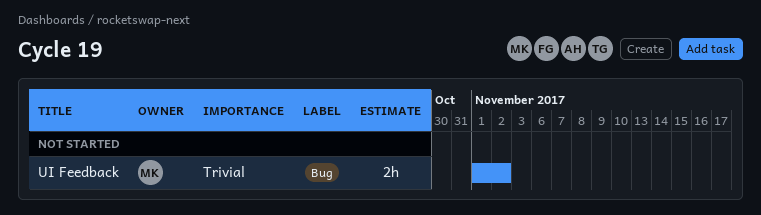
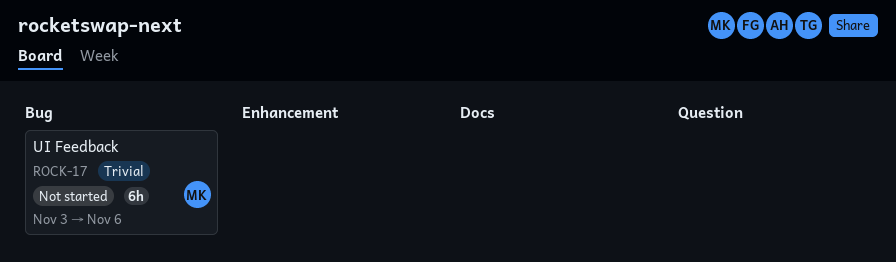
UI Feedback, estimate: 2h -> 6h
UI Feedback, start: Nov 1 -> Nov 3
UI Feedback, due: Nov 2 -> Nov 6

